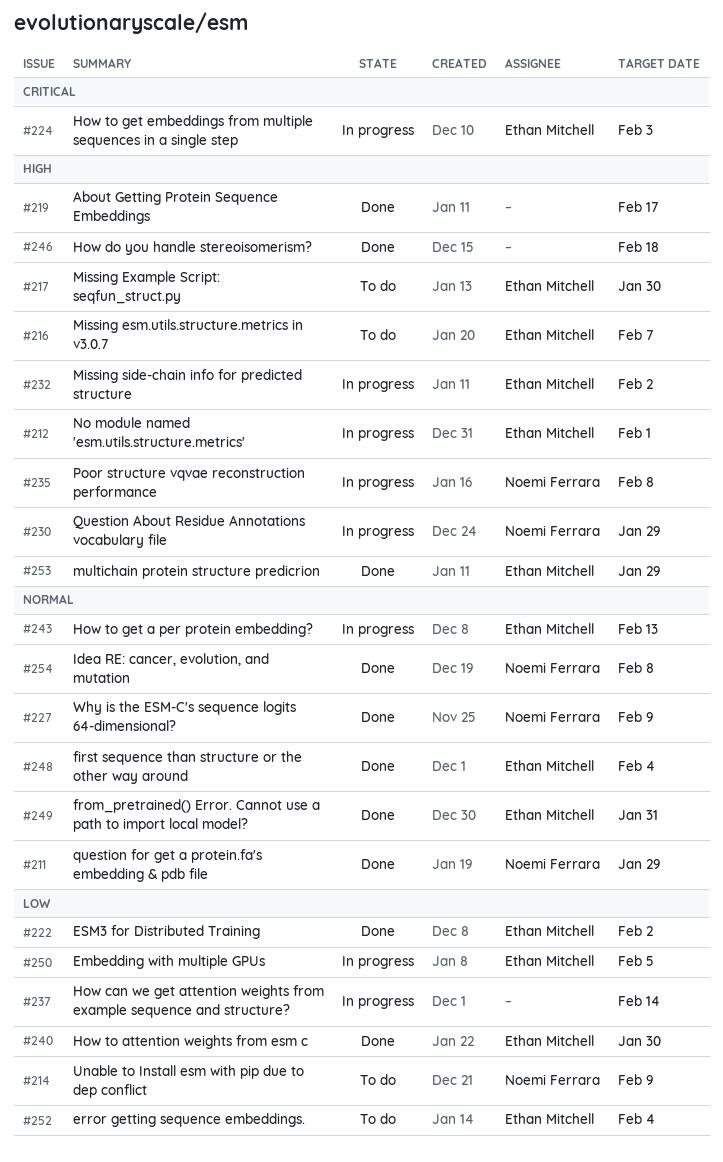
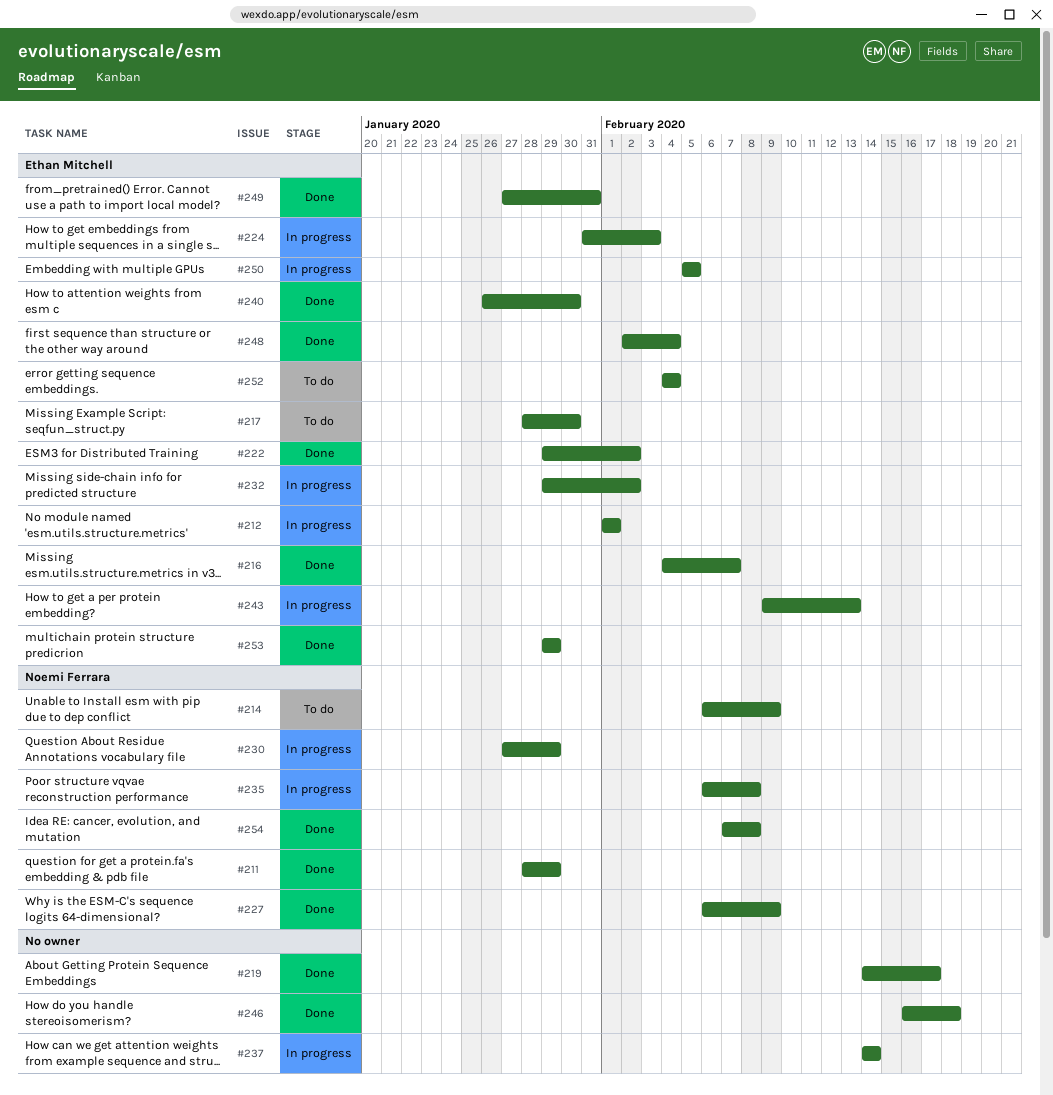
#216, status: To do -> Done

